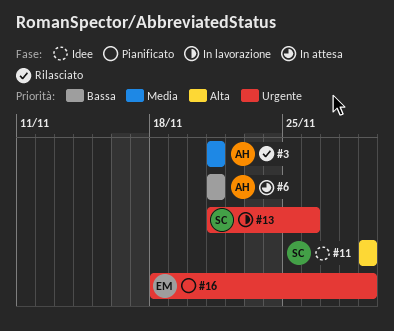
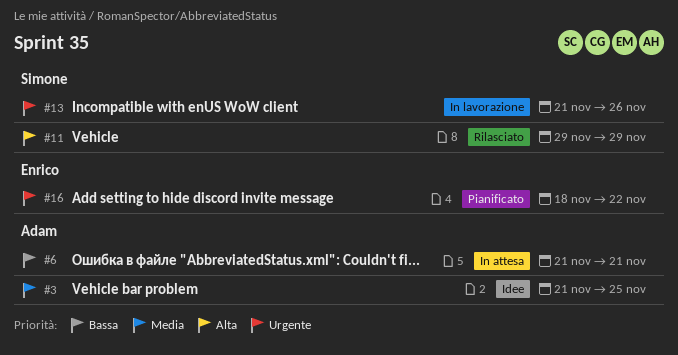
#3, status: Rilasciato -> Idee
#3, due: Nov 21 -> Nov 25
#11, status: Idee -> Rilasciato
#16, due: Nov 29 -> Nov 22

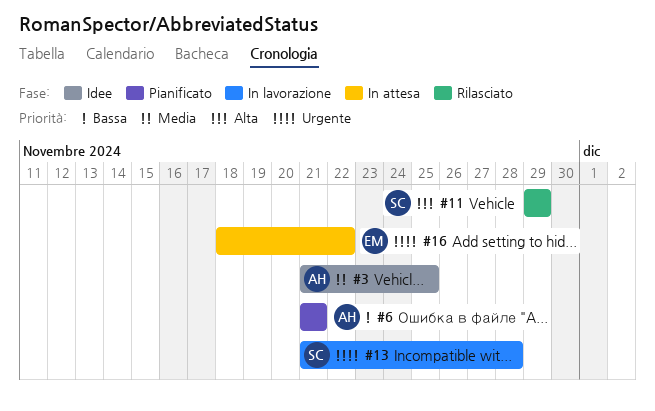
#6, status: In attesa -> Pianificato
#13, due: Nov 26 -> Nov 28
#16, status: Pianificato -> In attesa

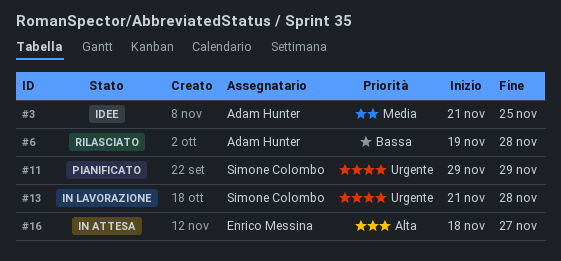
#6, status: Pianificato -> Rilasciato
#6, start: Nov 21 -> Nov 19
#6, due: Nov 21 -> Nov 28
#11, status: Rilasciato -> Pianificato
#11, priority: Alta -> Urgente
#16, priority: Urgente -> Alta
#16, due: Nov 22 -> Nov 27

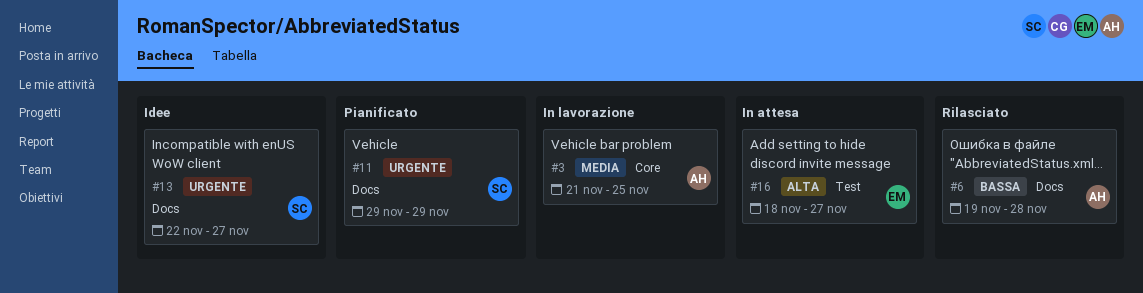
#3, status: Idee -> In lavorazione
#13, status: In lavorazione -> Idee
#13, start: Nov 21 -> Nov 22
#13, due: Nov 28 -> Nov 27

